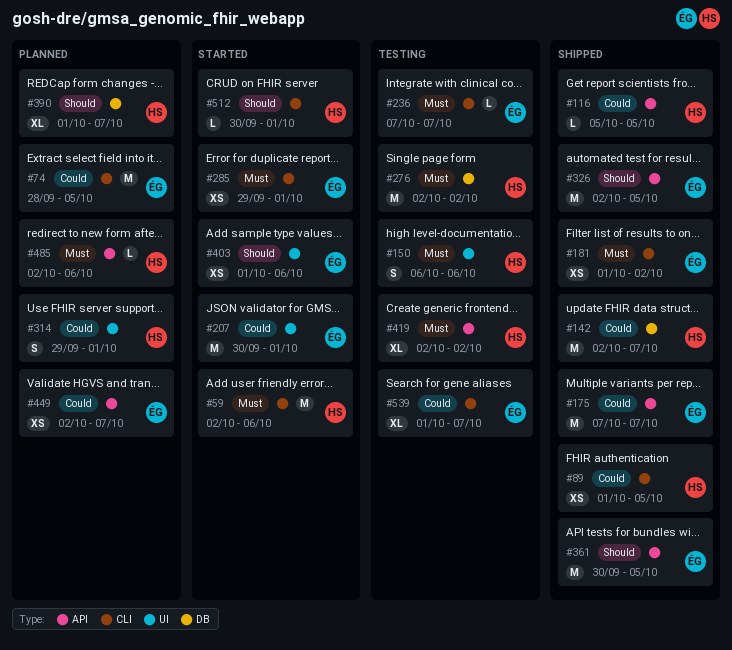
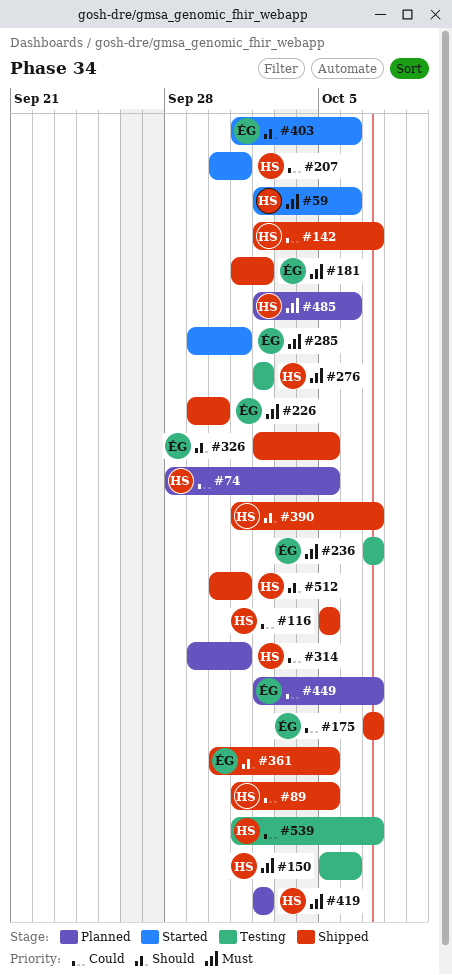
#74, owner: ÉG -> HS
#150, start: Oct 6 -> Oct 5
#207, owner: ÉG -> HS
#226: none -> present
#390, status: Planned -> Shipped
#419, status: Testing -> Planned
#512, status: Started -> Shipped
#539, owner: ÉG -> HS

